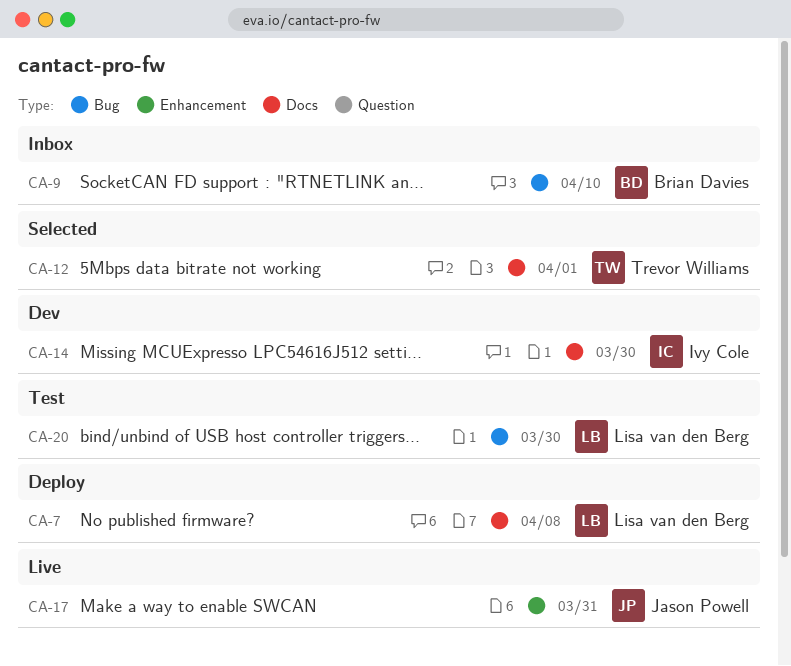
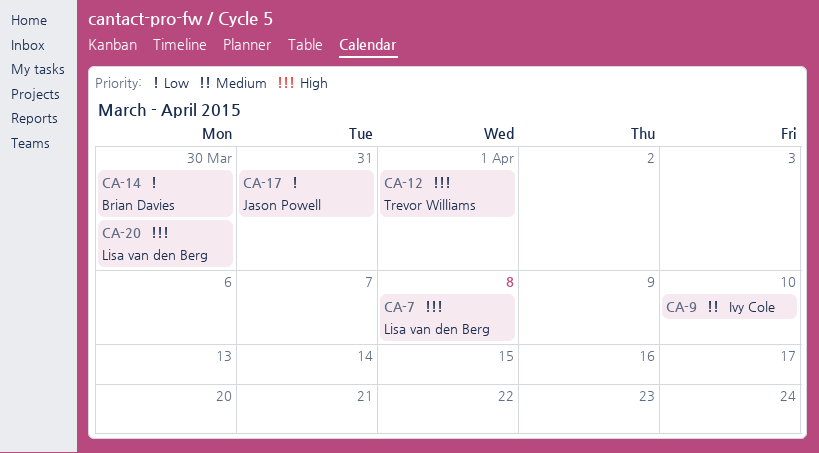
CA-9, owner: Brian Davies -> Ivy Cole
CA-14, owner: Ivy Cole -> Brian Davies

